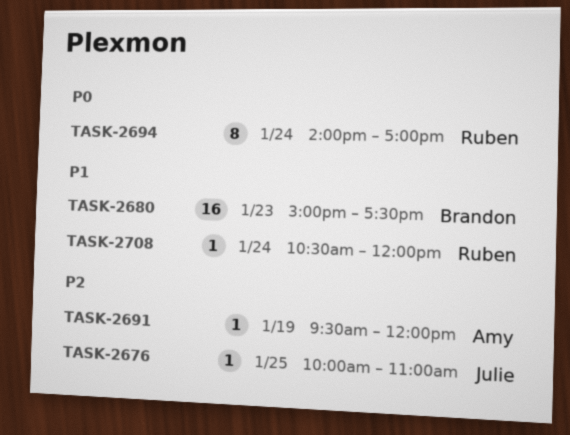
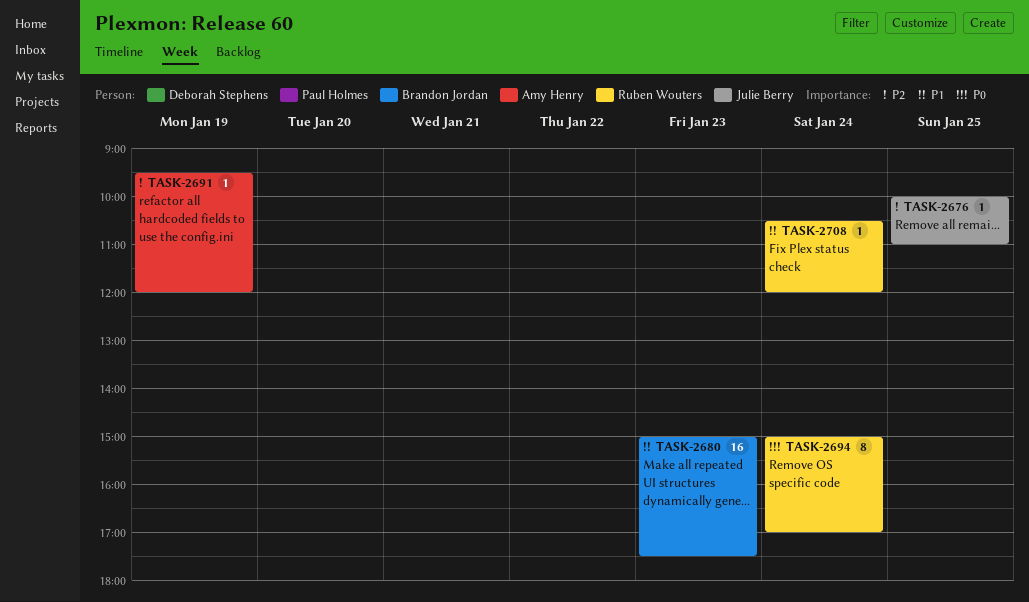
TASK-2694, begins: 14:00 -> 15:00

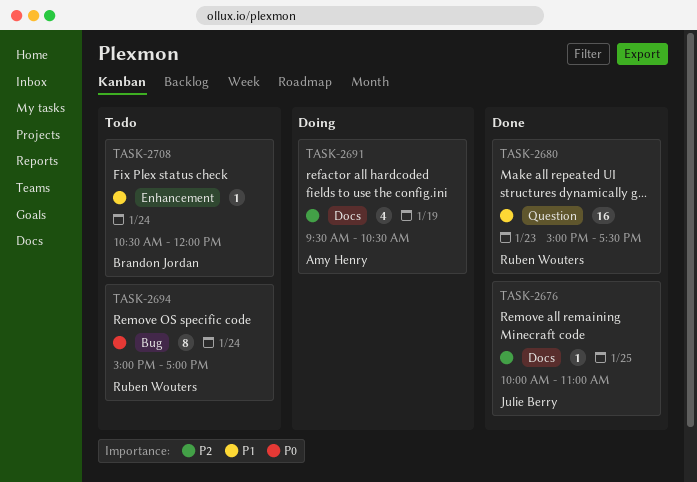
TASK-2680, owner: Brandon Jordan -> Ruben Wouters
TASK-2691, estimate: 1 -> 4
TASK-2691, ends: 12:00 -> 10:30
TASK-2708, owner: Ruben Wouters -> Brandon Jordan

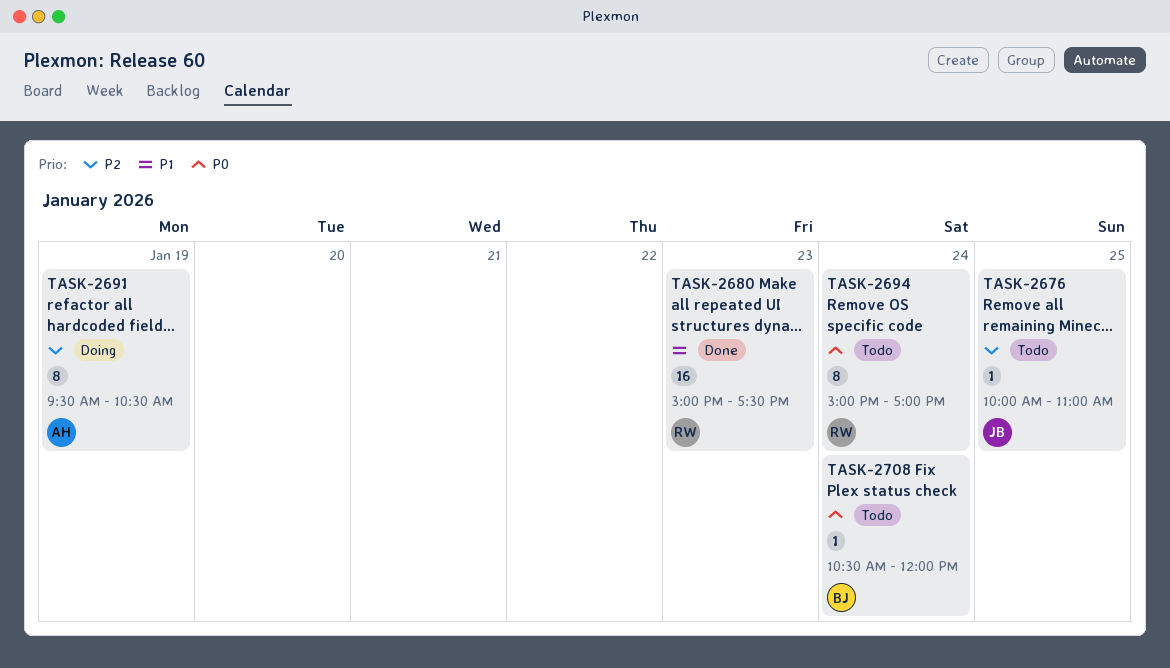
TASK-2676, status: Done -> Todo
TASK-2691, estimate: 4 -> 8
TASK-2708, priority: P1 -> P0

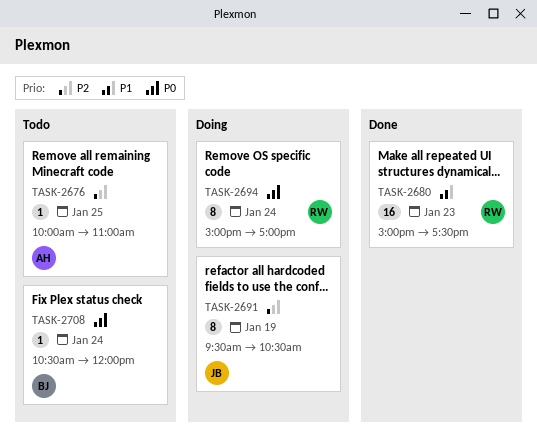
TASK-2676, owner: JB -> AH
TASK-2691, owner: AH -> JB
TASK-2694, status: Todo -> Doing

